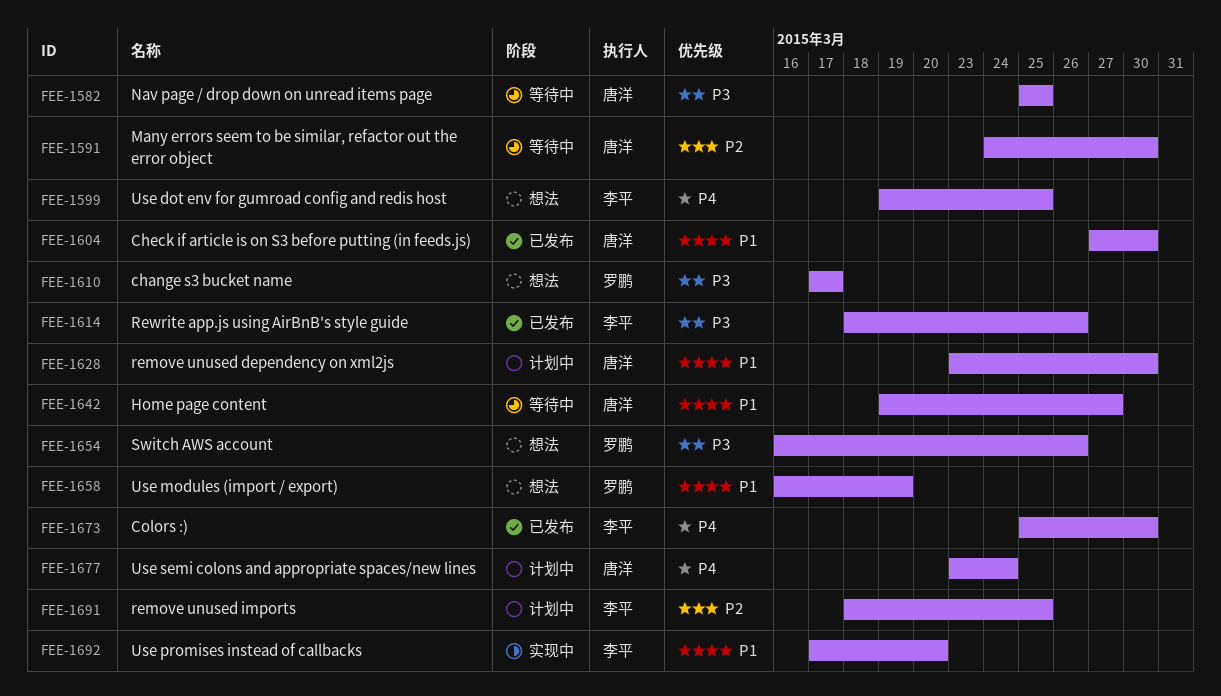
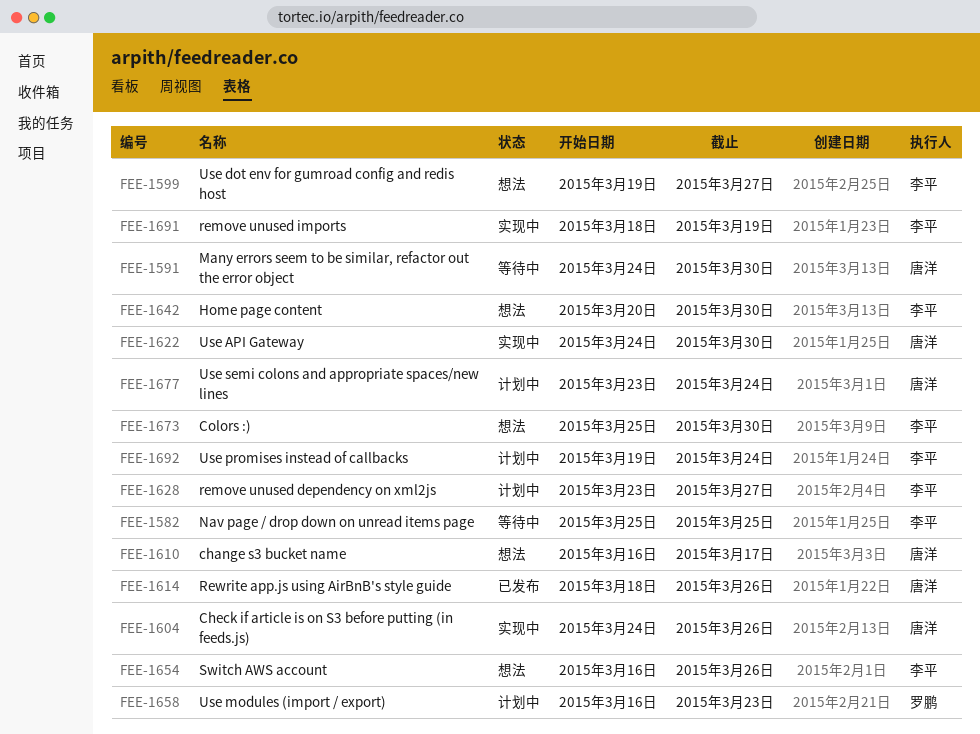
FEE-1582, owner: 唐洋 -> 李平
FEE-1599, due: Mar 25 -> Mar 27
FEE-1604, status: 已发布 -> 实现中
FEE-1604, start: Mar 27 -> Mar 24
FEE-1604, due: Mar 30 -> Mar 26
FEE-1610, owner: 罗鹏 -> 唐洋
FEE-1610, start: Mar 17 -> Mar 16
FEE-1614, owner: 李平 -> 唐洋
FEE-1622: none -> present
FEE-1628, owner: 唐洋 -> 李平
FEE-1628, due: Mar 30 -> Mar 27
FEE-1642, status: 等待中 -> 想法
FEE-1642, owner: 唐洋 -> 李平
FEE-1642, start: Mar 19 -> Mar 20
FEE-1642, due: Mar 27 -> Mar 30
FEE-1654, owner: 罗鹏 -> 李平
FEE-1658, status: 想法 -> 计划中
FEE-1658, due: Mar 19 -> Mar 23
FEE-1673, status: 已发布 -> 想法
FEE-1691, status: 计划中 -> 实现中
FEE-1691, due: Mar 25 -> Mar 19
FEE-1692, status: 实现中 -> 计划中
FEE-1692, start: Mar 17 -> Mar 19
FEE-1692, due: Mar 20 -> Mar 24

